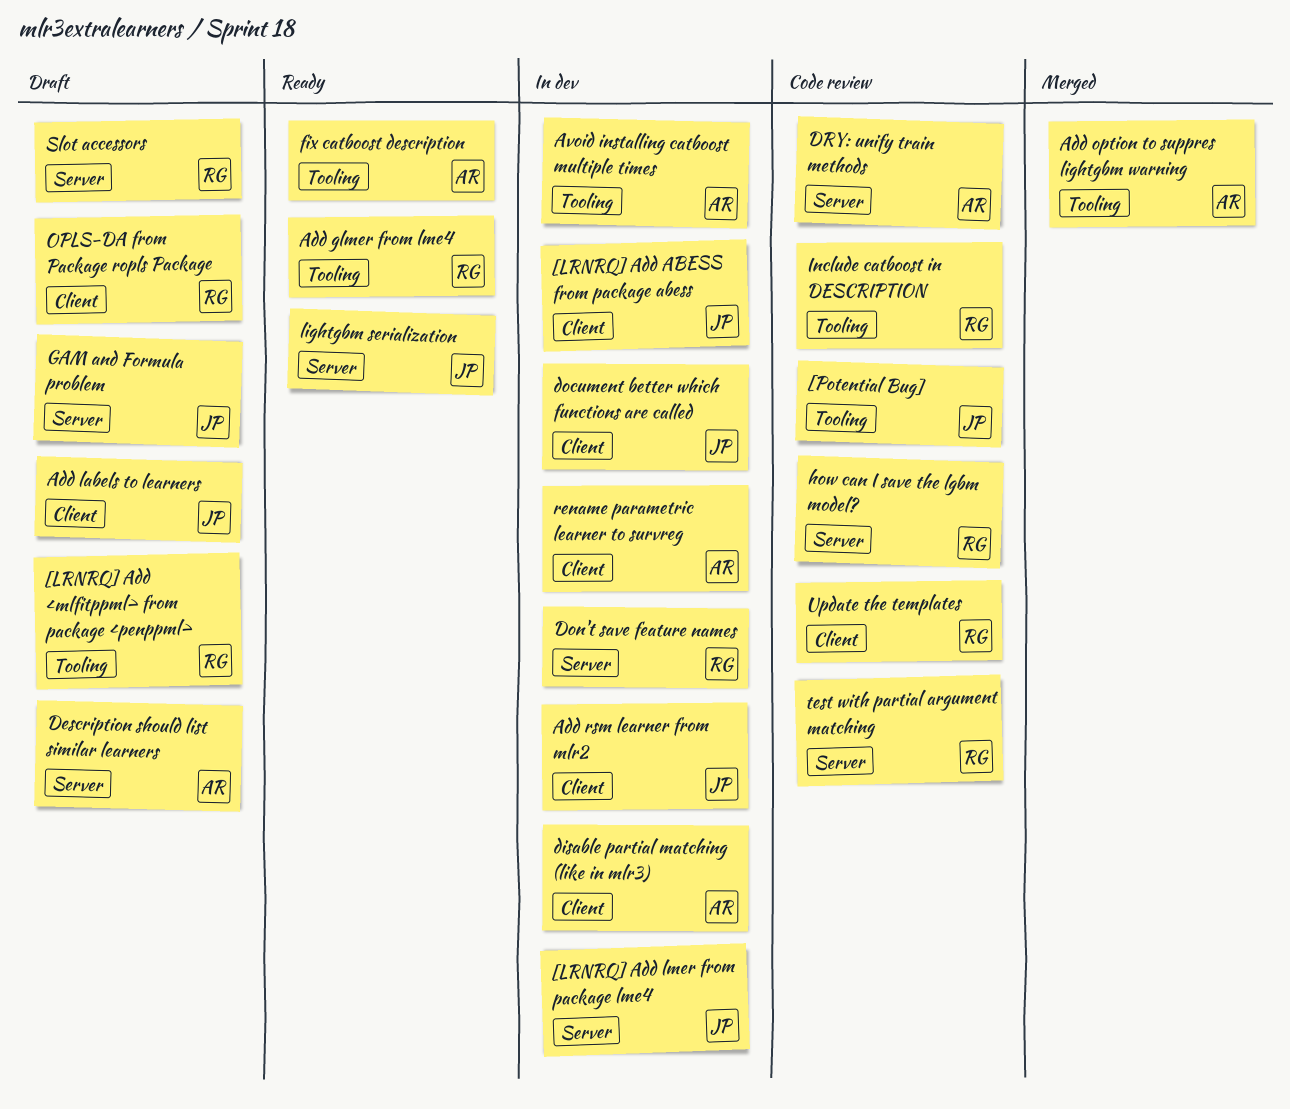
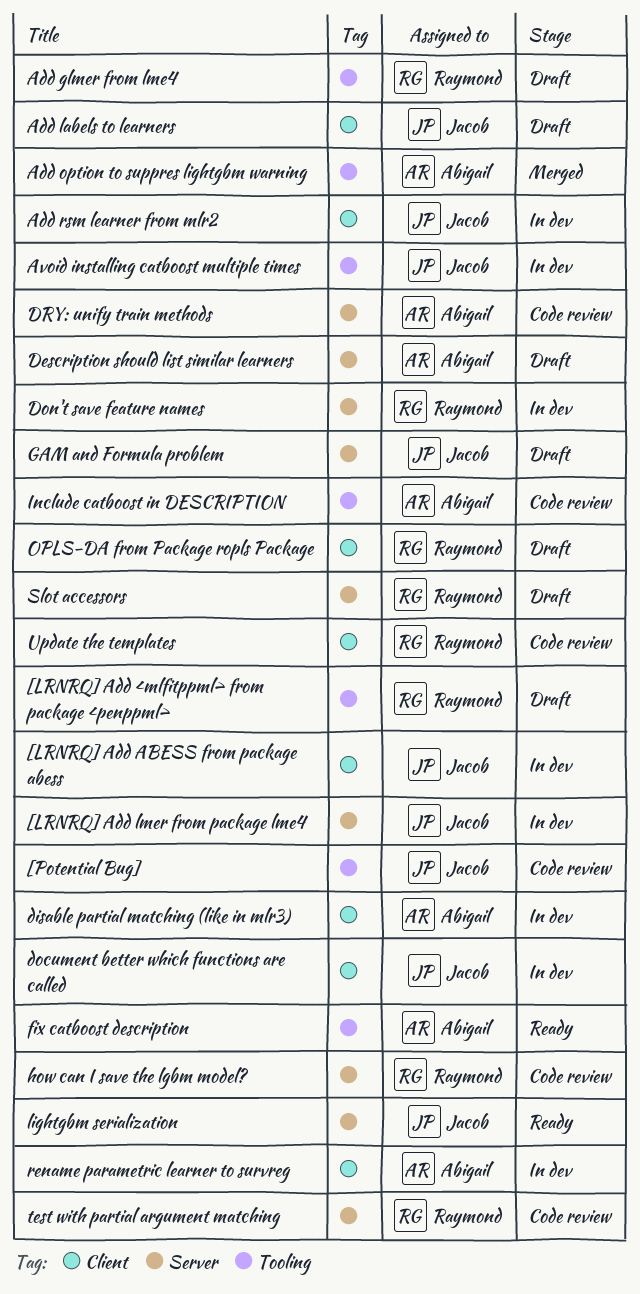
Add glmer from lme4, status: Ready -> Draft
Avoid installing catboost multiple times, owner: Abigail -> Jacob
Include catboost in DESCRIPTION, owner: Raymond -> Abigail

